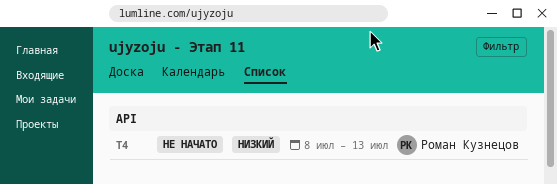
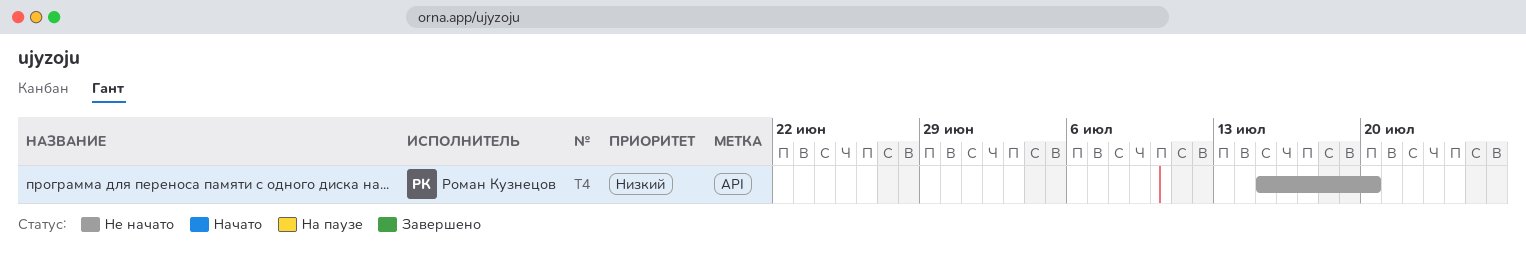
T4, start: Jul 8 -> Jul 15
T4, due: Jul 13 -> Jul 20

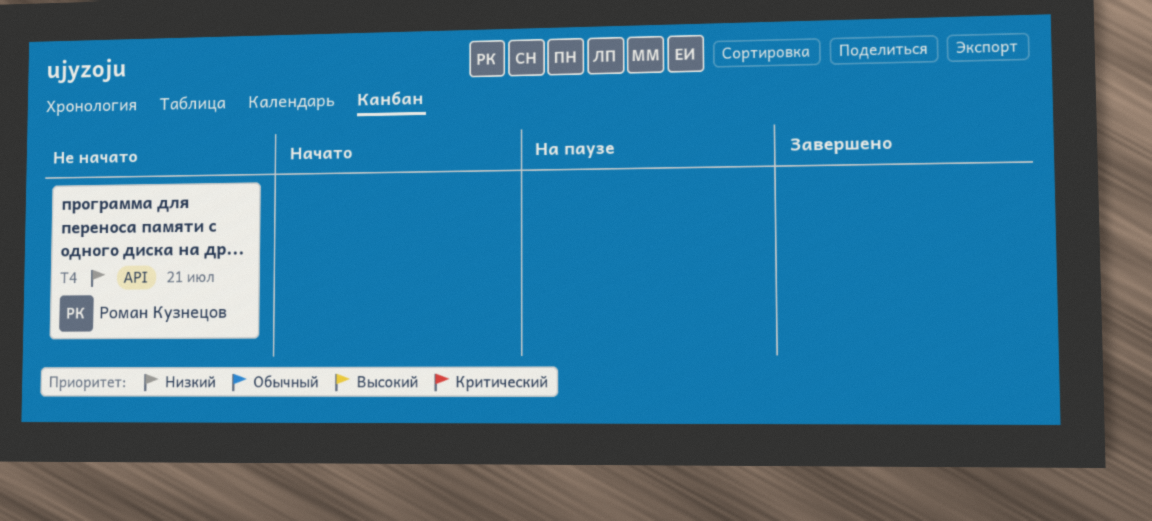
T4, due: Jul 20 -> Jul 21

